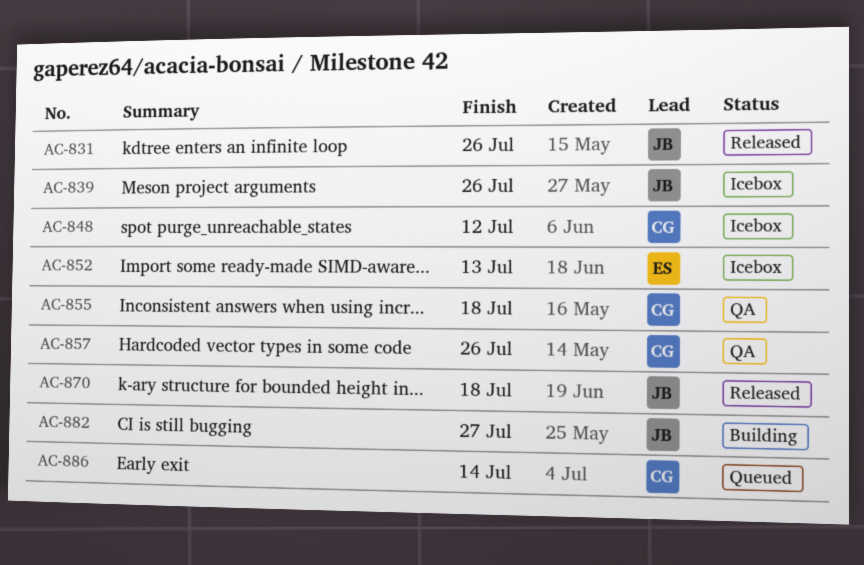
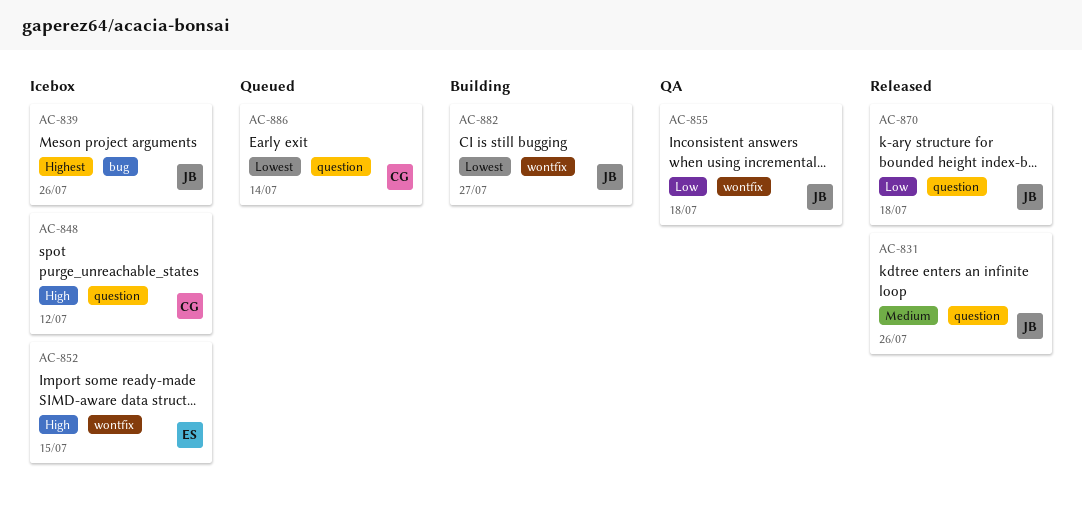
AC-852, due: Jul 13 -> Jul 15
AC-855, owner: CG -> JB
AC-857: present -> none

